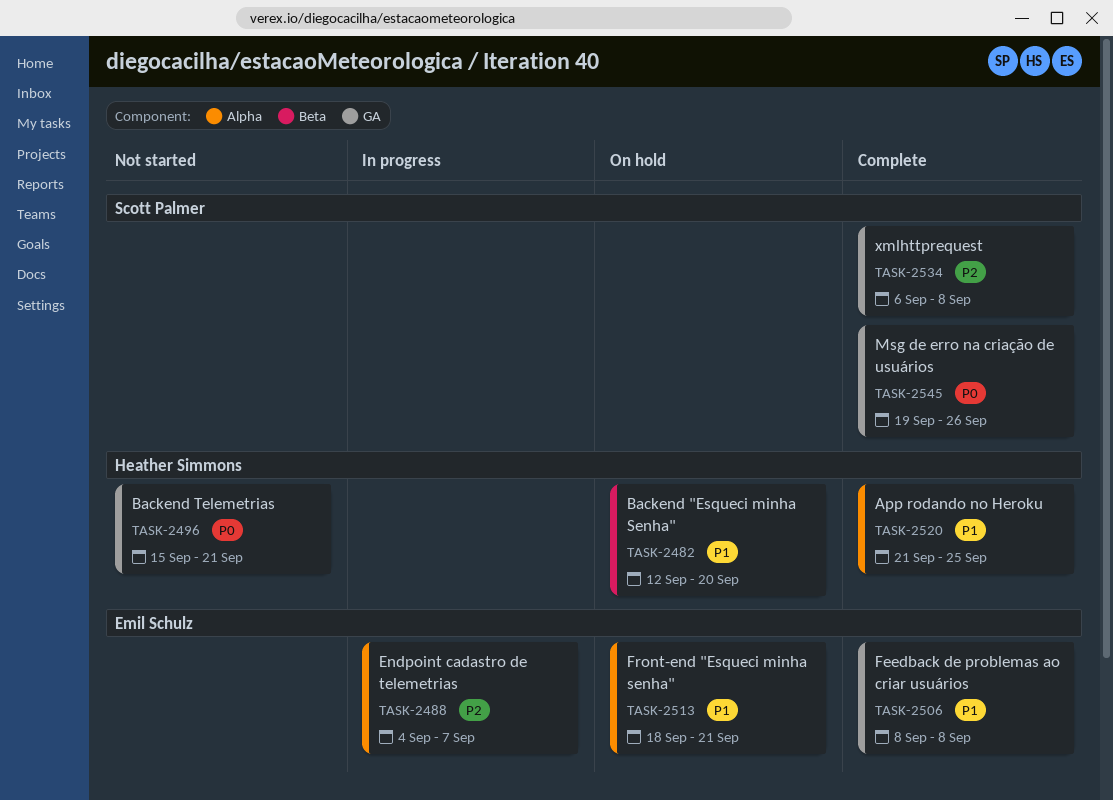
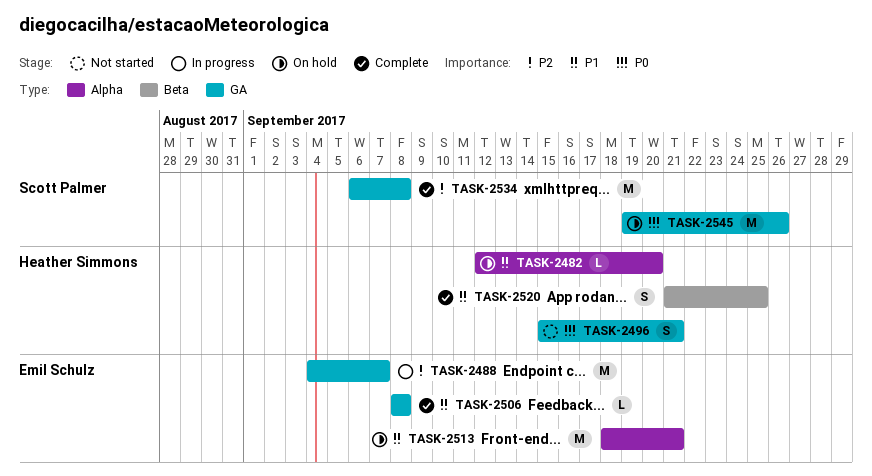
TASK-2482, label: Beta -> Alpha
TASK-2488, label: Alpha -> GA
TASK-2520, label: Alpha -> Beta
TASK-2545, status: Complete -> On hold

